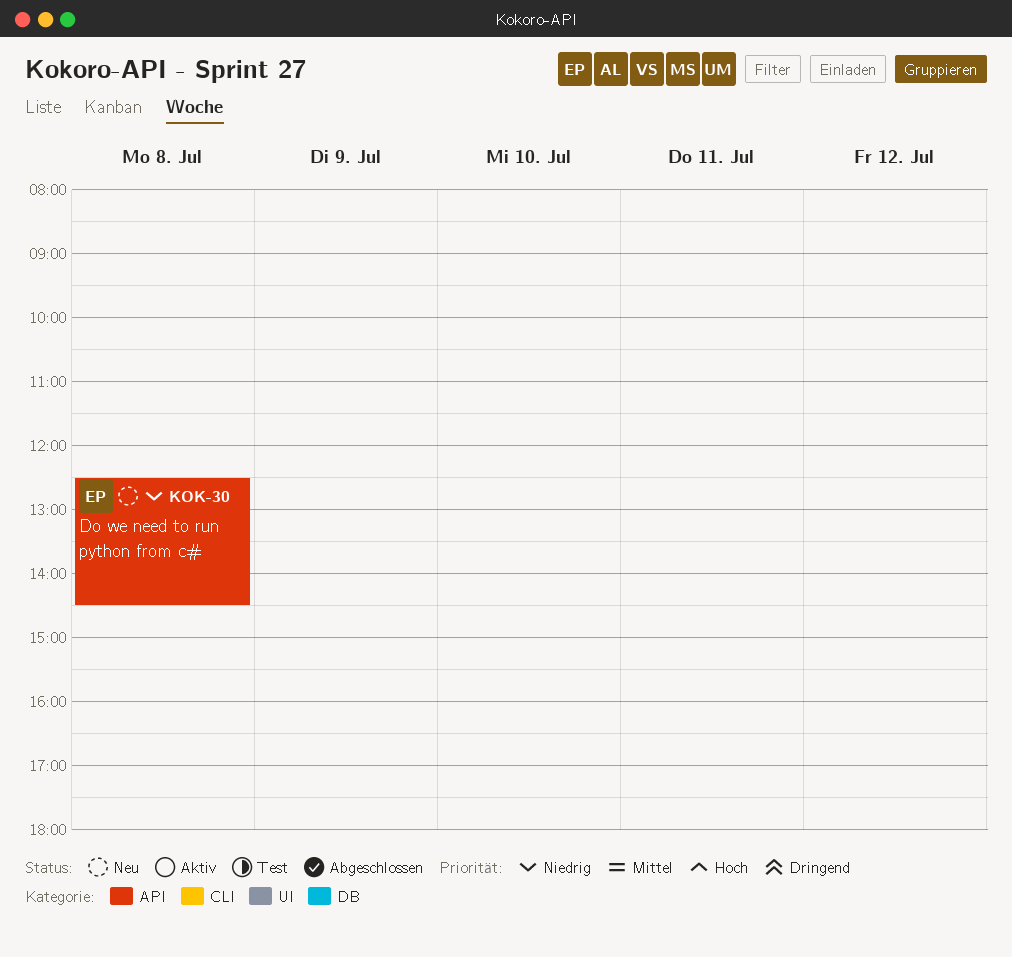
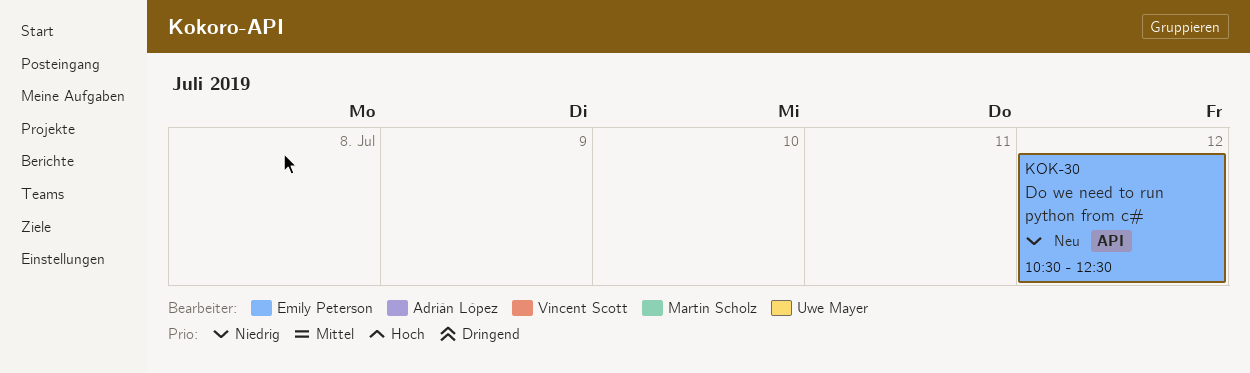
KOK-30, day: Jul 8 -> Jul 12
KOK-30, begins: 12:30 -> 10:30
KOK-30, ends: 14:30 -> 12:30

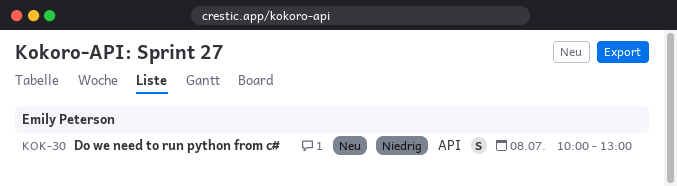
KOK-30, day: Jul 12 -> Jul 8
KOK-30, begins: 10:30 -> 10:00
KOK-30, ends: 12:30 -> 13:00

